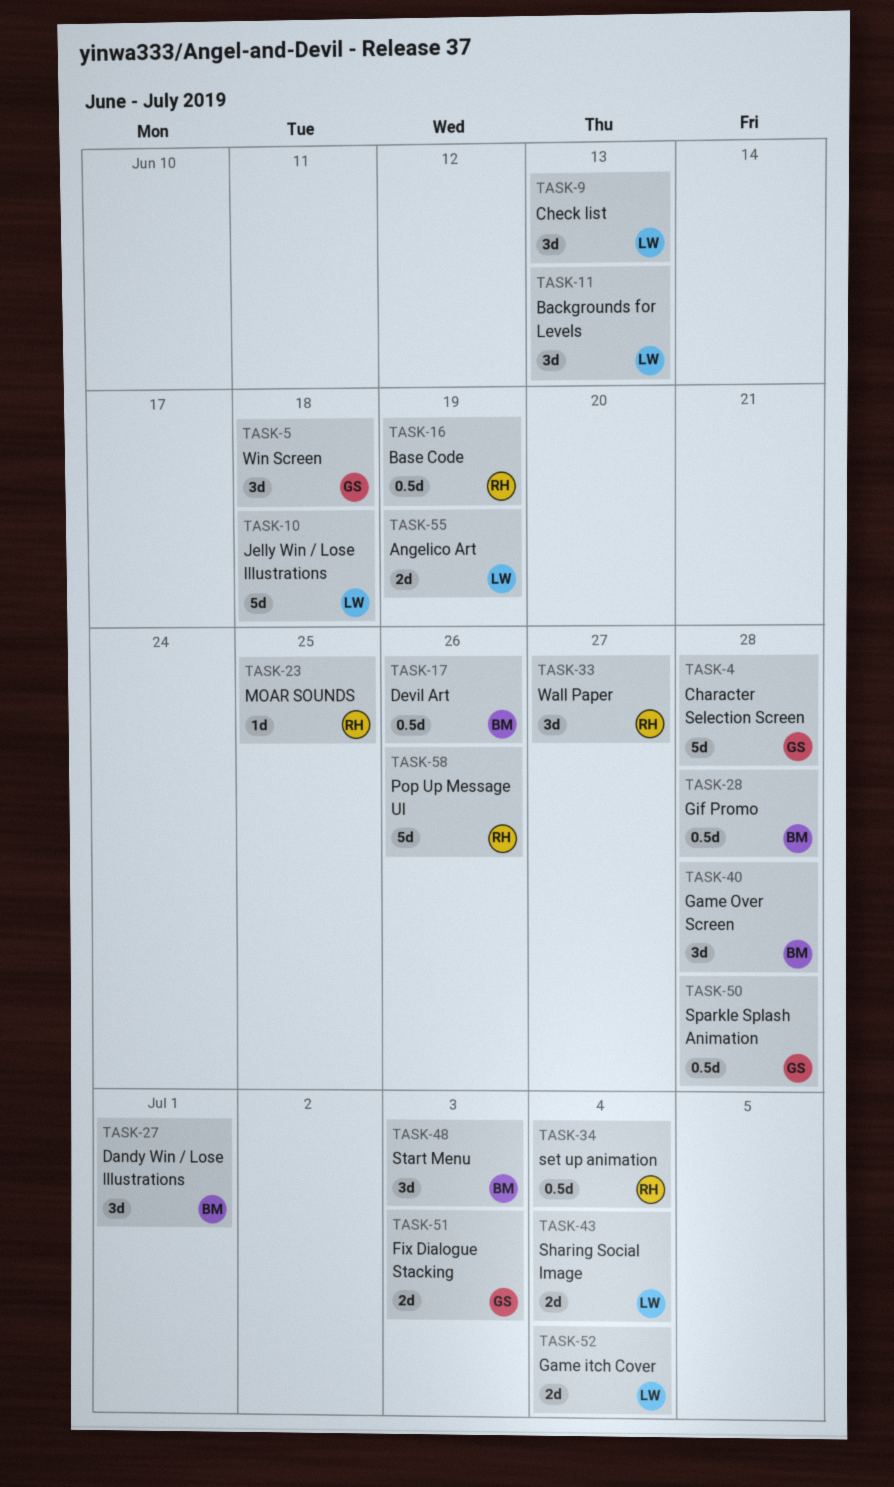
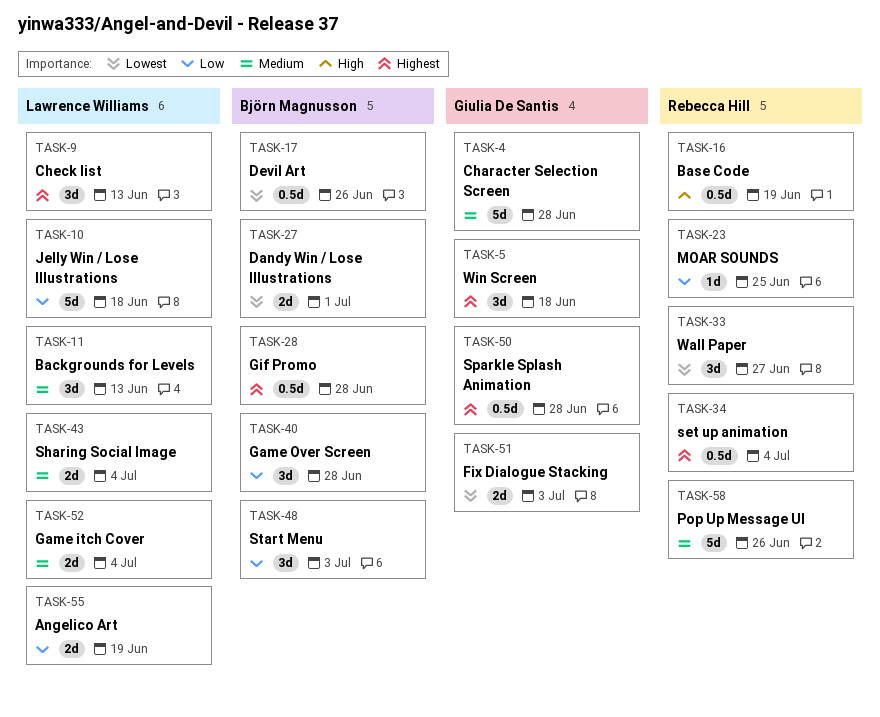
TASK-27, estimate: 3d -> 2d

